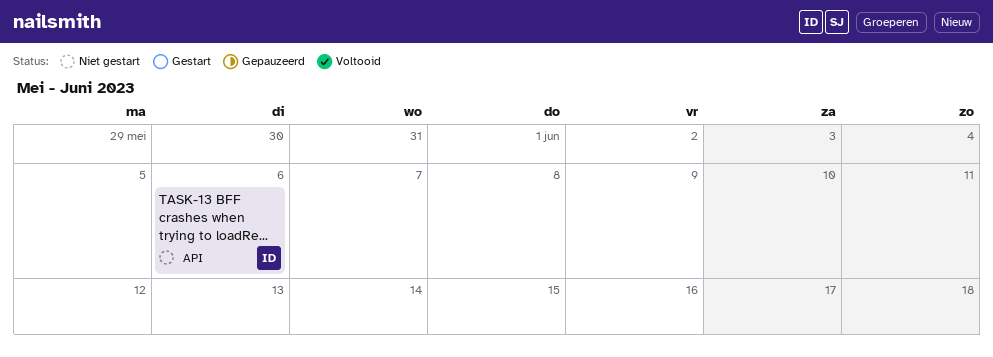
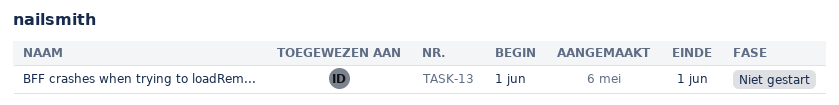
TASK-13, due: Jun 6 -> Jun 1

